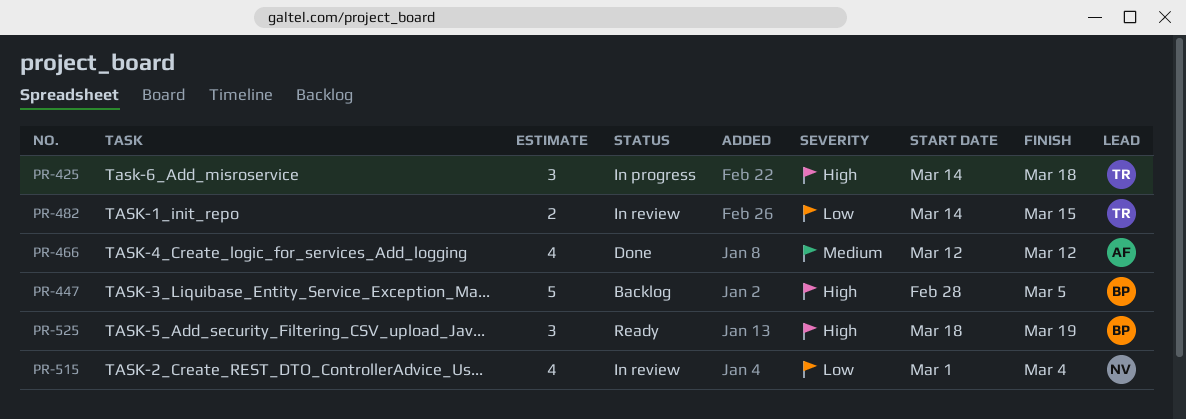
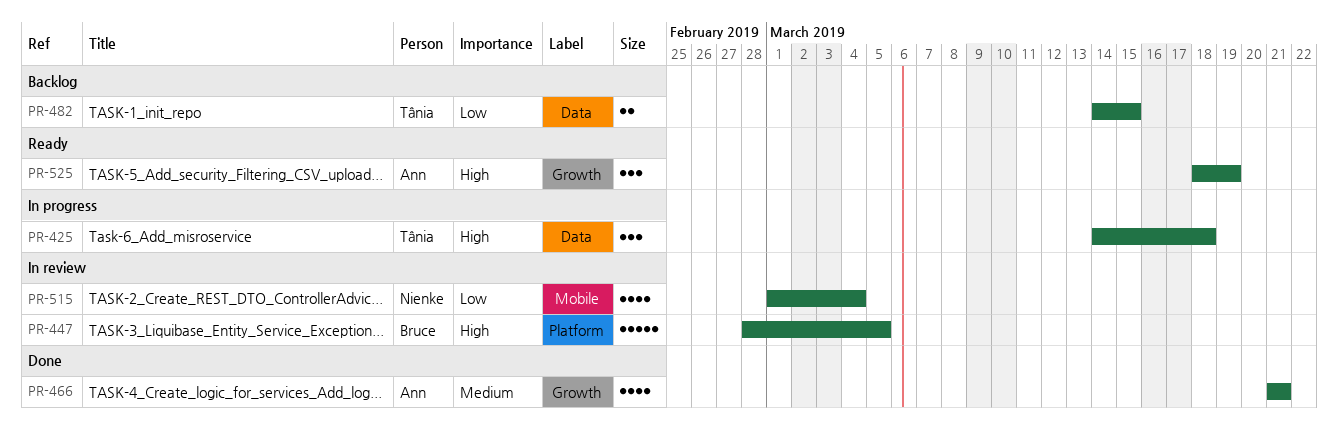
PR-447, status: Backlog -> In review
PR-466, start: Mar 12 -> Mar 21
PR-466, due: Mar 12 -> Mar 21
PR-482, status: In review -> Backlog
PR-525, owner: Bruce -> Ann

